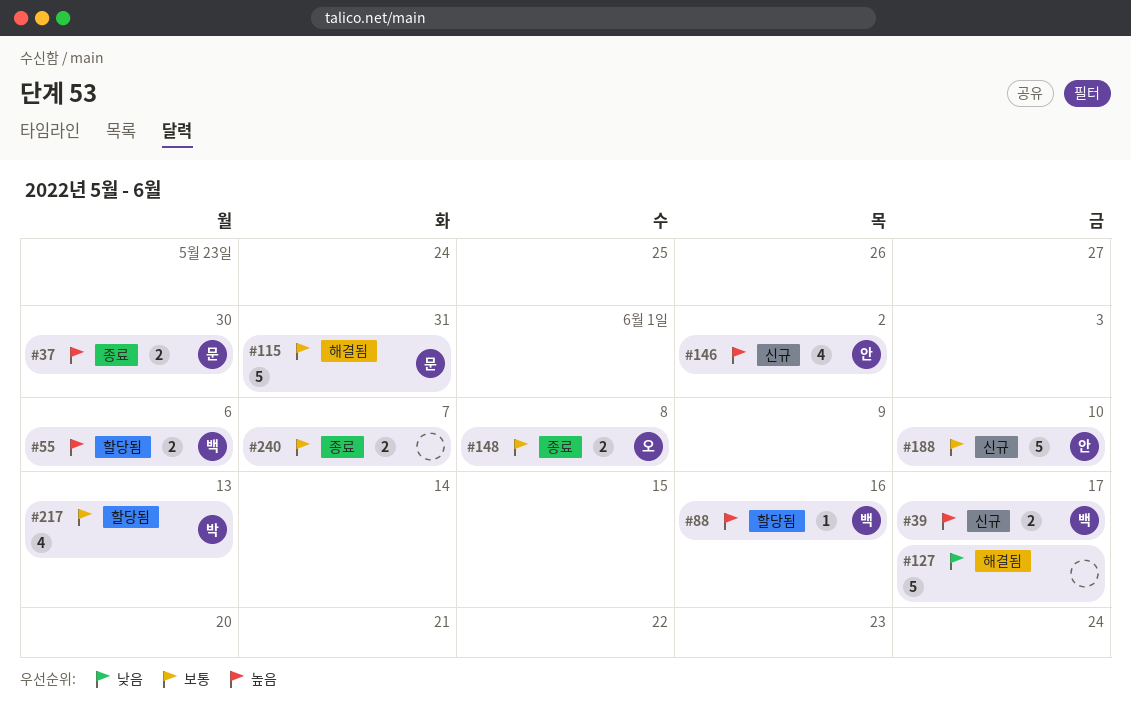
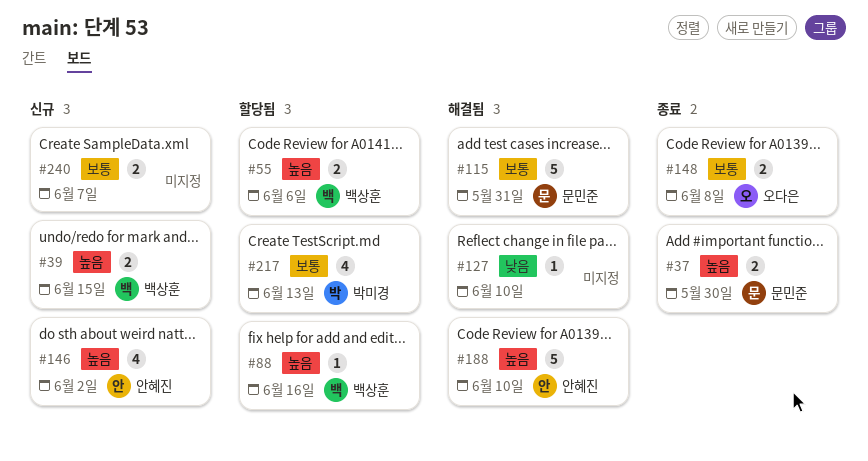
#39, due: Jun 17 -> Jun 15
#127, estimate: 5 -> 1
#127, due: Jun 17 -> Jun 10
#188, status: 신규 -> 해결됨
#188, priority: 보통 -> 높음
#240, status: 종료 -> 신규

